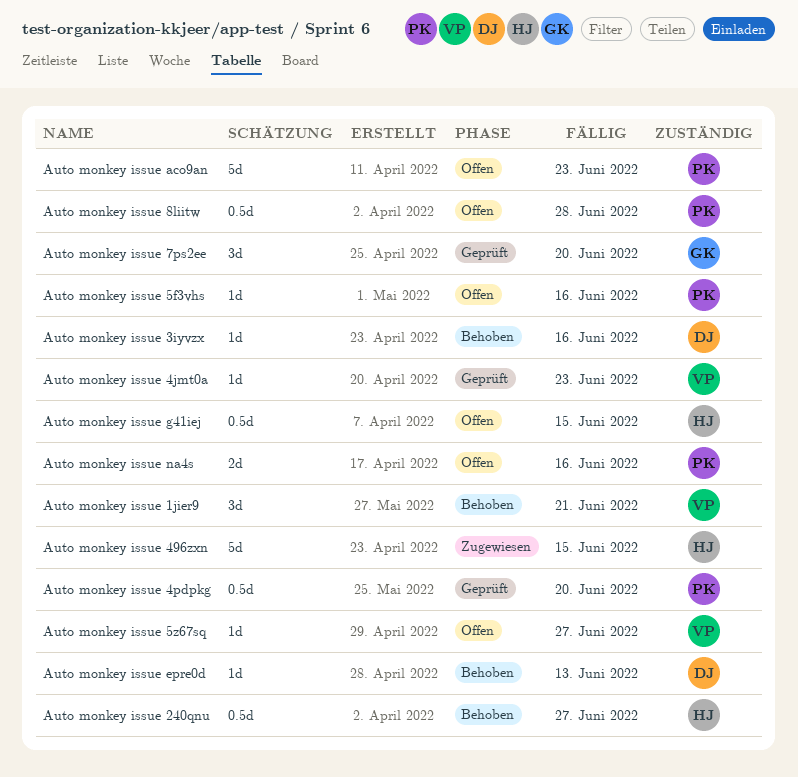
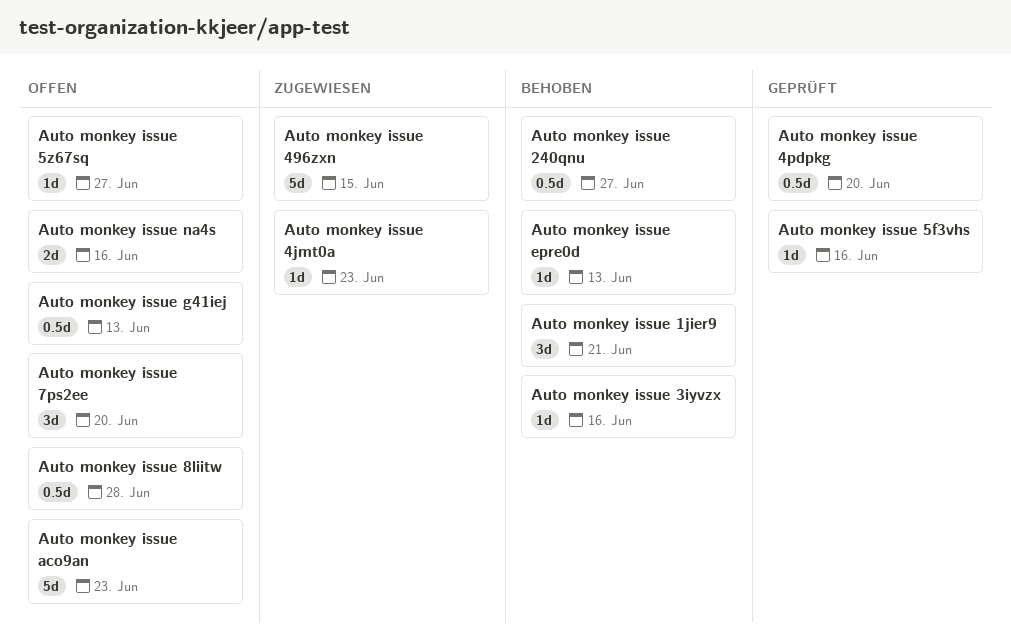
Auto monkey issue 4jmt0a, status: Geprüft -> Zugewiesen
Auto monkey issue 5f3vhs, status: Offen -> Geprüft
Auto monkey issue 7ps2ee, status: Geprüft -> Offen
Auto monkey issue g41iej, due: Jun 15 -> Jun 13

